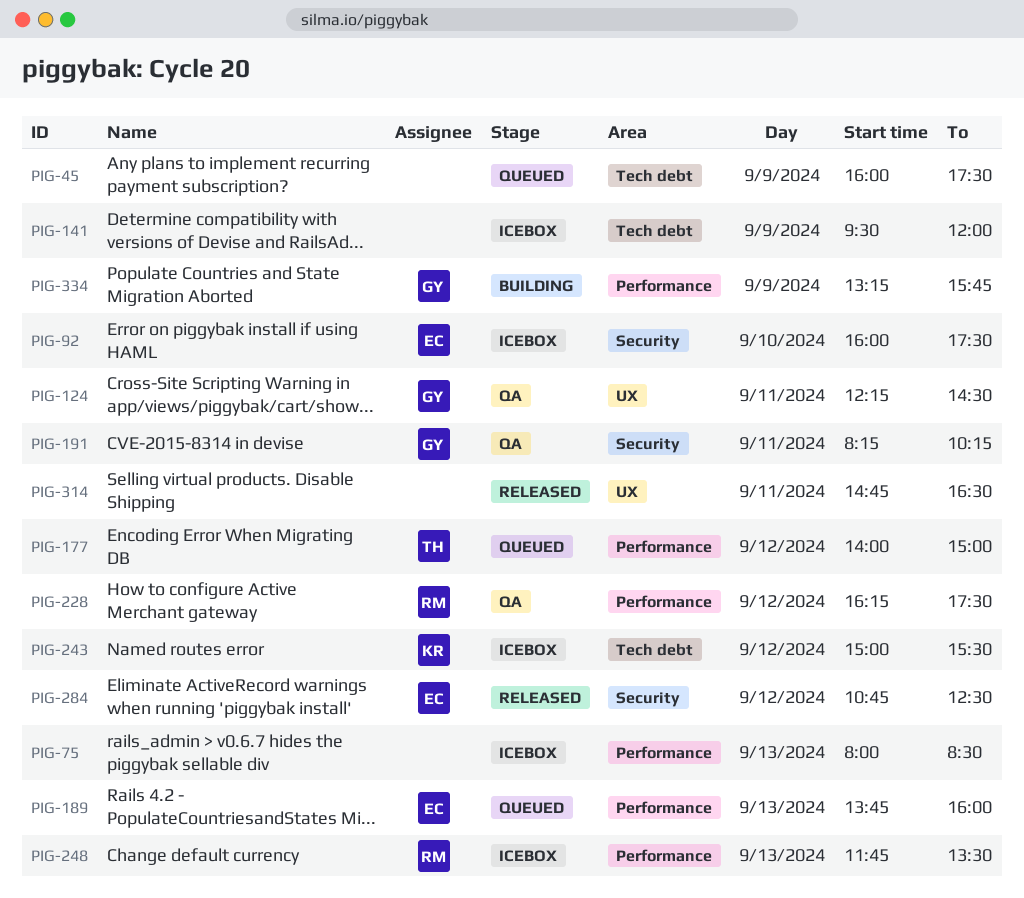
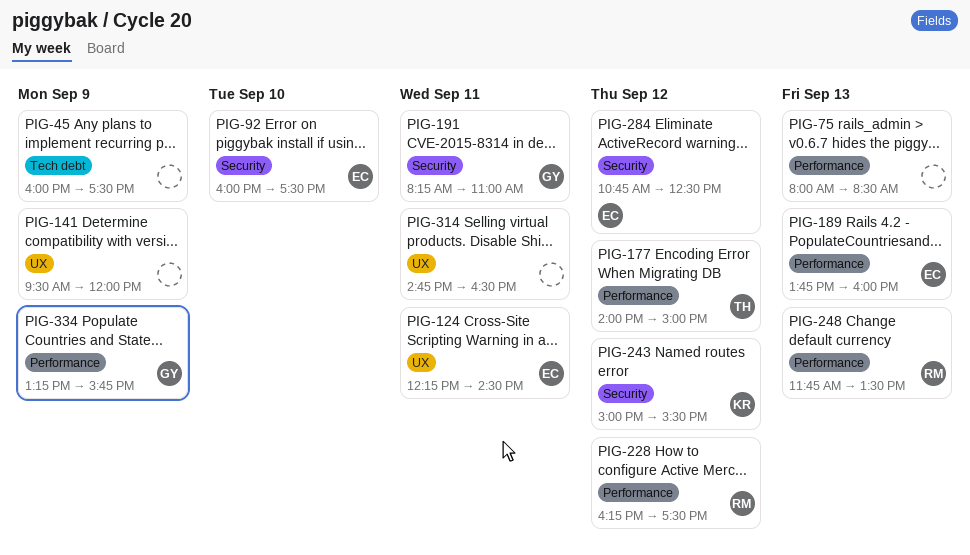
PIG-124, owner: GY -> EC
PIG-141, label: Tech debt -> UX
PIG-191, ends: 10:15 -> 11:00
PIG-243, label: Tech debt -> Security

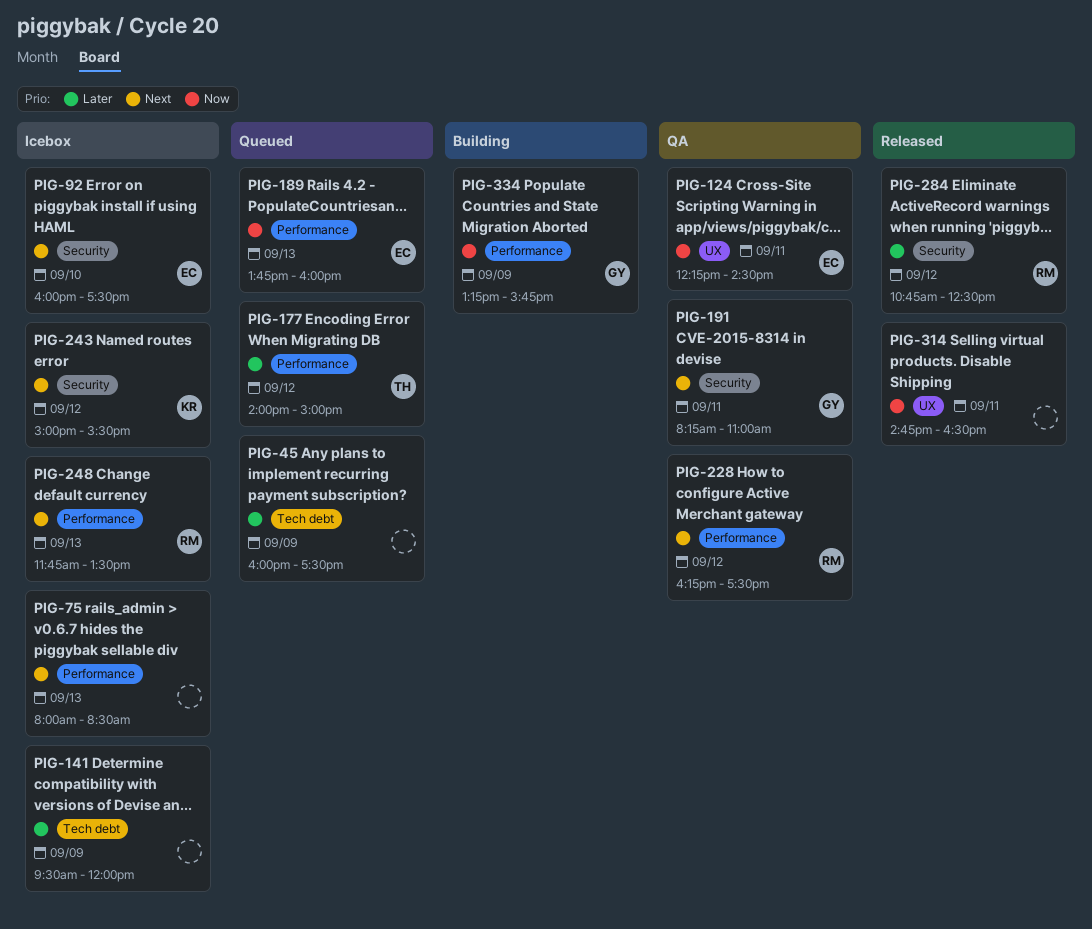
PIG-141, label: UX -> Tech debt
PIG-284, owner: EC -> RM

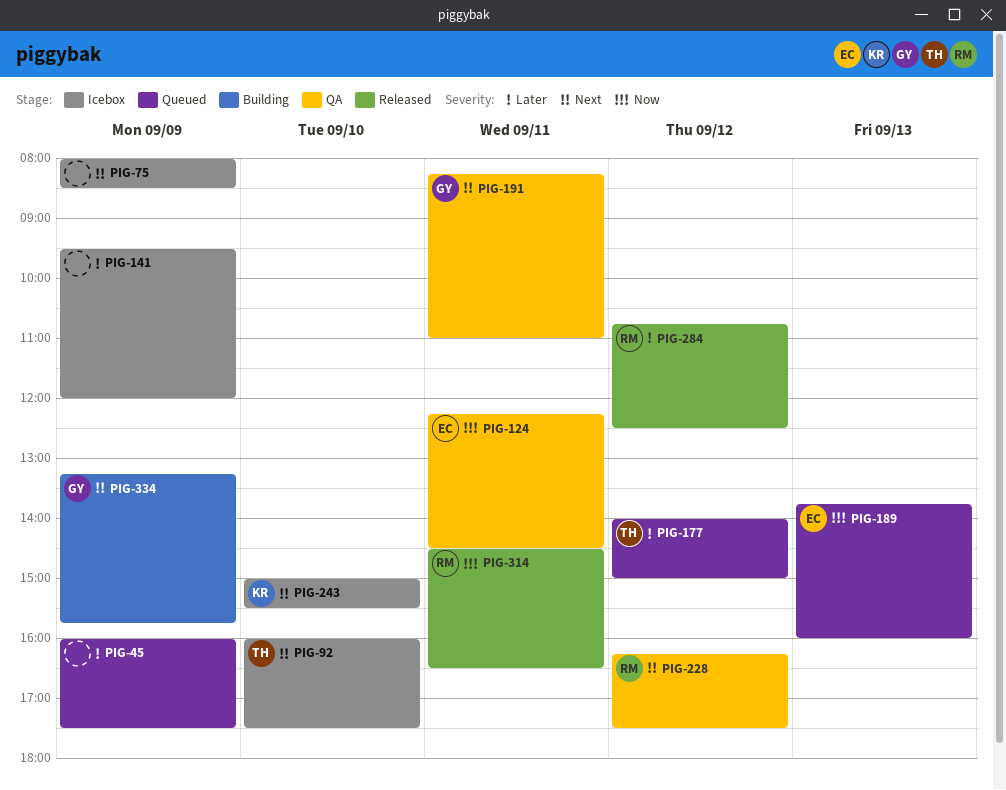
PIG-75, day: Sep 13 -> Sep 9
PIG-92, owner: EC -> TH
PIG-243, day: Sep 12 -> Sep 10
PIG-248: present -> none
PIG-314, owner: none -> RM
PIG-314, begins: 14:45 -> 14:30
PIG-334, priority: Now -> Next

